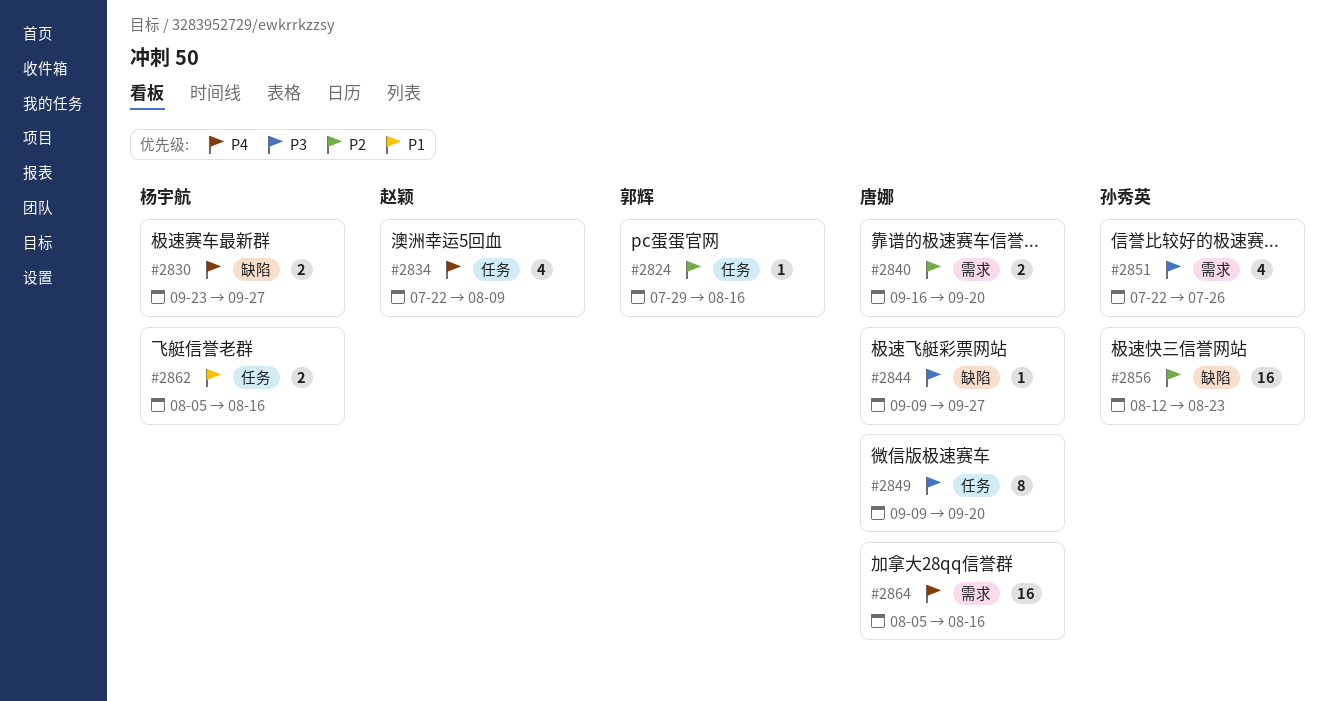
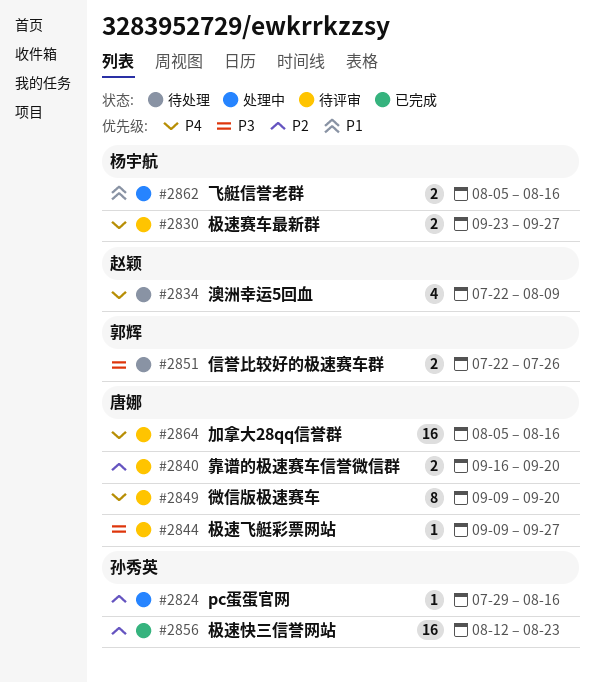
#2824, owner: 郭辉 -> 孙秀英
#2849, priority: P3 -> P4
#2851, owner: 孙秀英 -> 郭辉
#2851, estimate: 4 -> 2

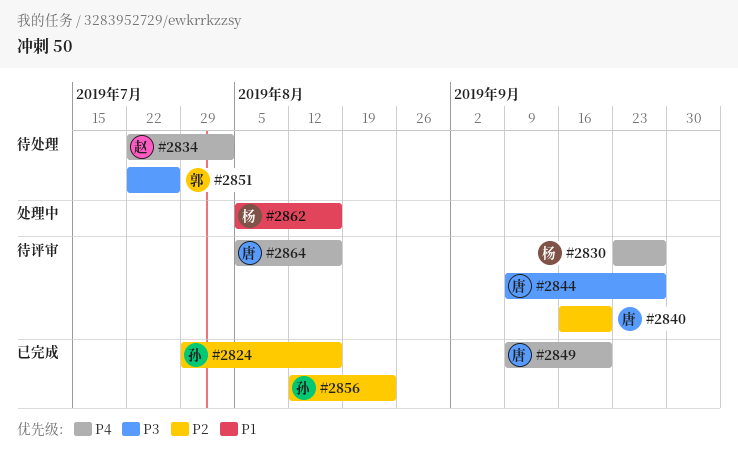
#2824, status: 处理中 -> 已完成
#2834, due: Aug 9 -> Aug 2
#2849, status: 待评审 -> 已完成

